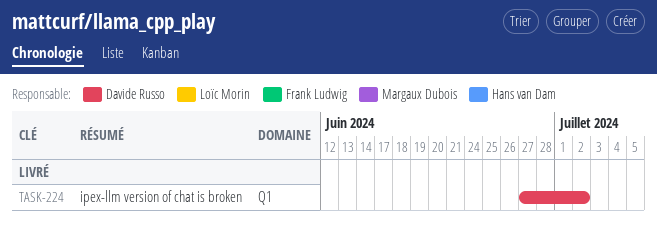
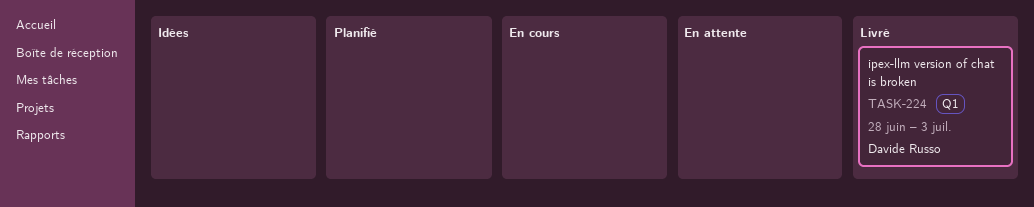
TASK-224, start: Jun 27 -> Jun 28
TASK-224, due: Jul 2 -> Jul 3

